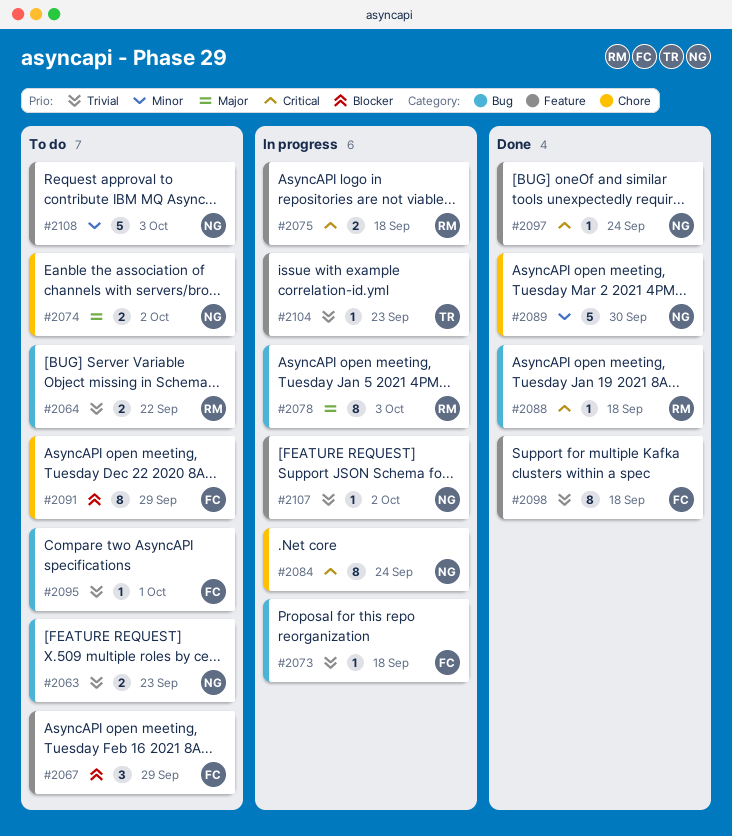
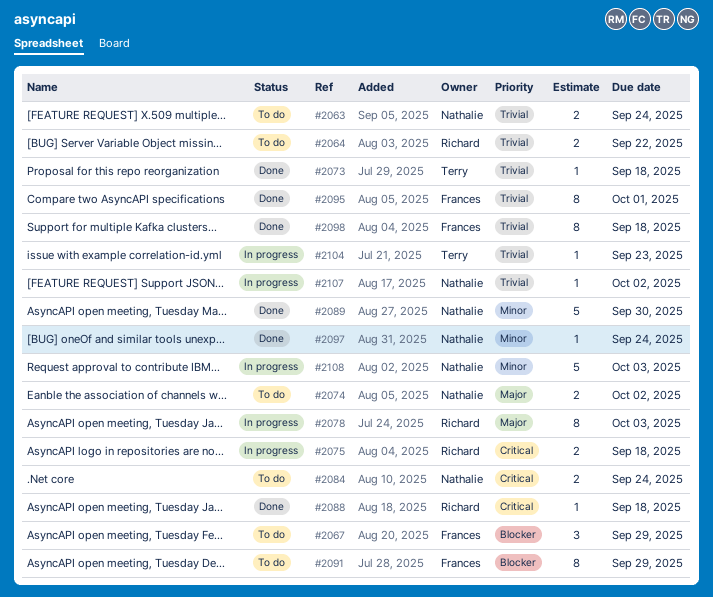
#2063, due: Sep 23 -> Sep 24
#2073, status: In progress -> Done
#2073, owner: Frances -> Terry
#2084, status: In progress -> To do
#2084, estimate: 8 -> 2
#2095, status: To do -> Done
#2095, estimate: 1 -> 8
#2097, priority: Critical -> Minor
#2108, status: To do -> In progress

